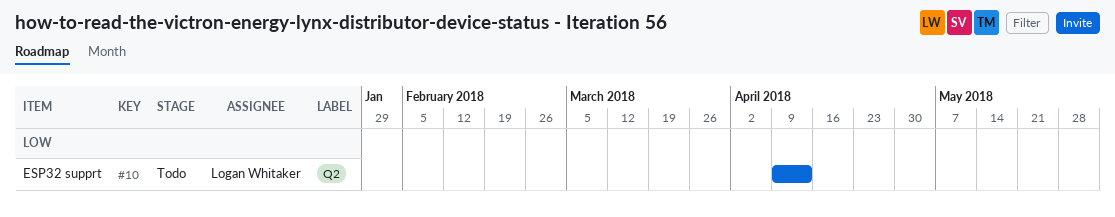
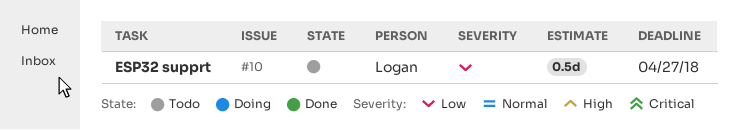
#10, due: Apr 13 -> Apr 27

